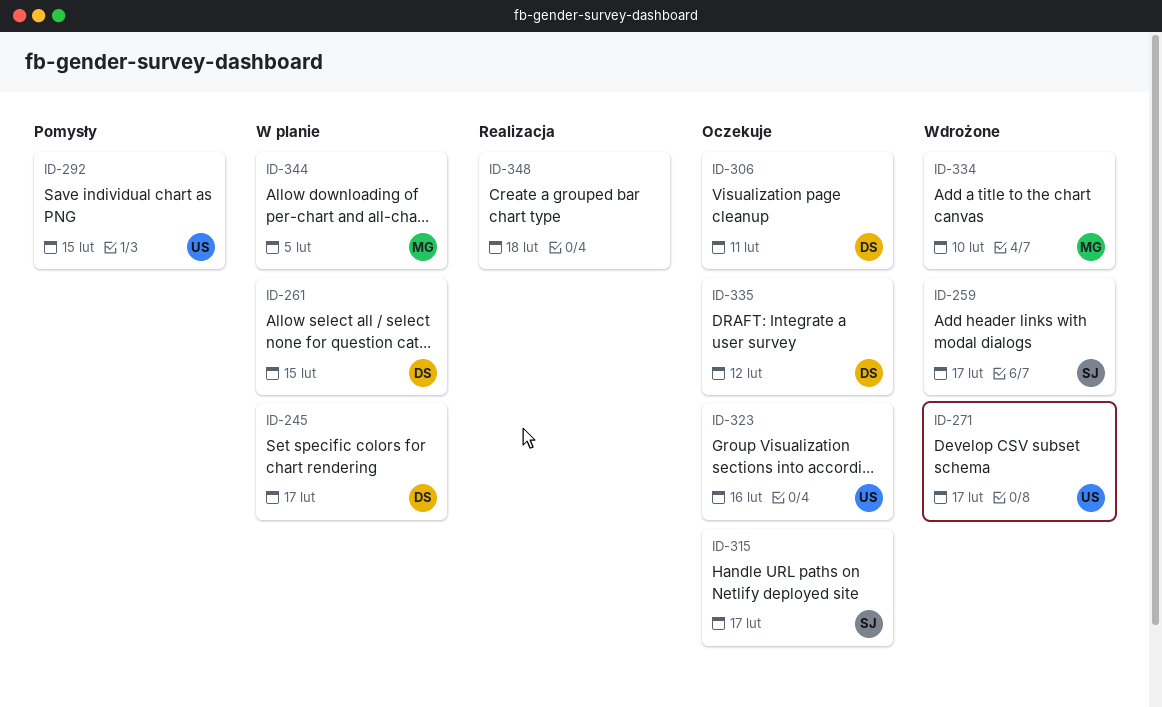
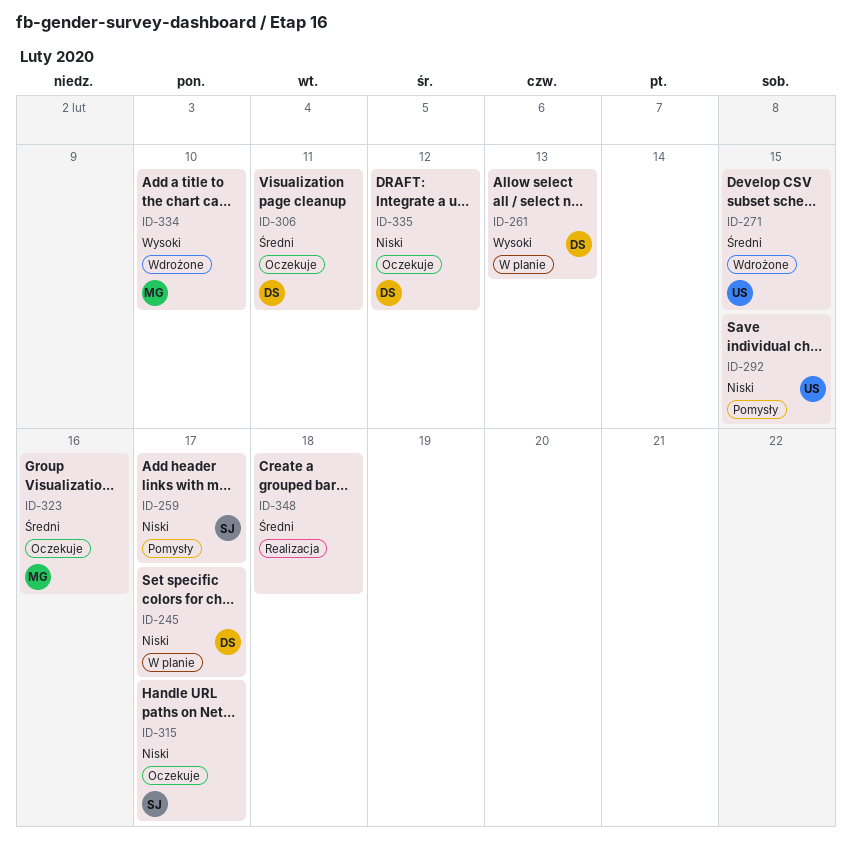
ID-259, status: Wdrożone -> Pomysły
ID-261, due: Feb 15 -> Feb 13
ID-271, due: Feb 17 -> Feb 15
ID-323, owner: US -> MG
ID-344: present -> none

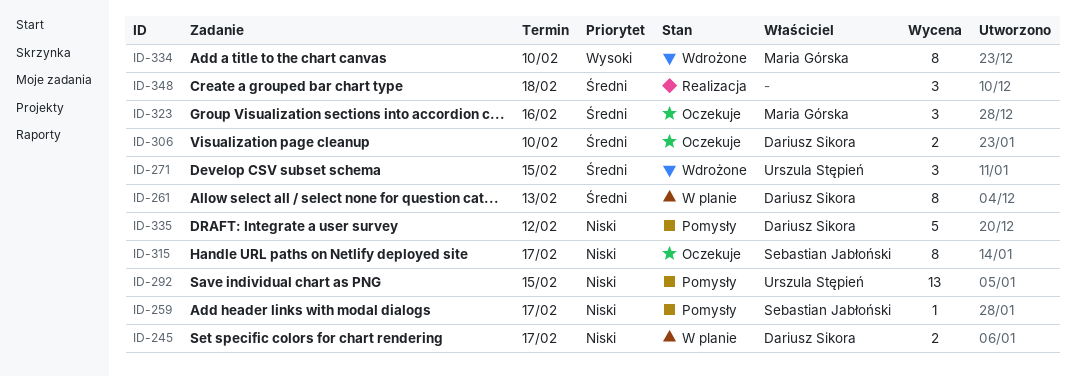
ID-261, priority: Wysoki -> Średni
ID-306, due: Feb 11 -> Feb 10
ID-335, status: Oczekuje -> Pomysły

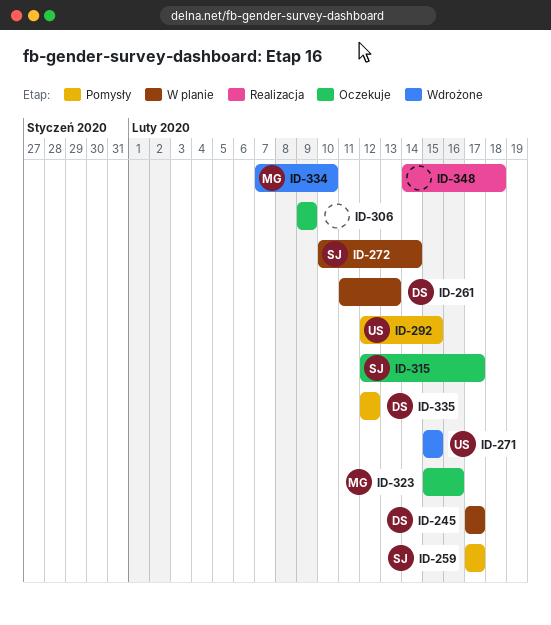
ID-272: none -> present
ID-306, owner: Dariusz Sikora -> none
ID-306, due: Feb 10 -> Feb 9

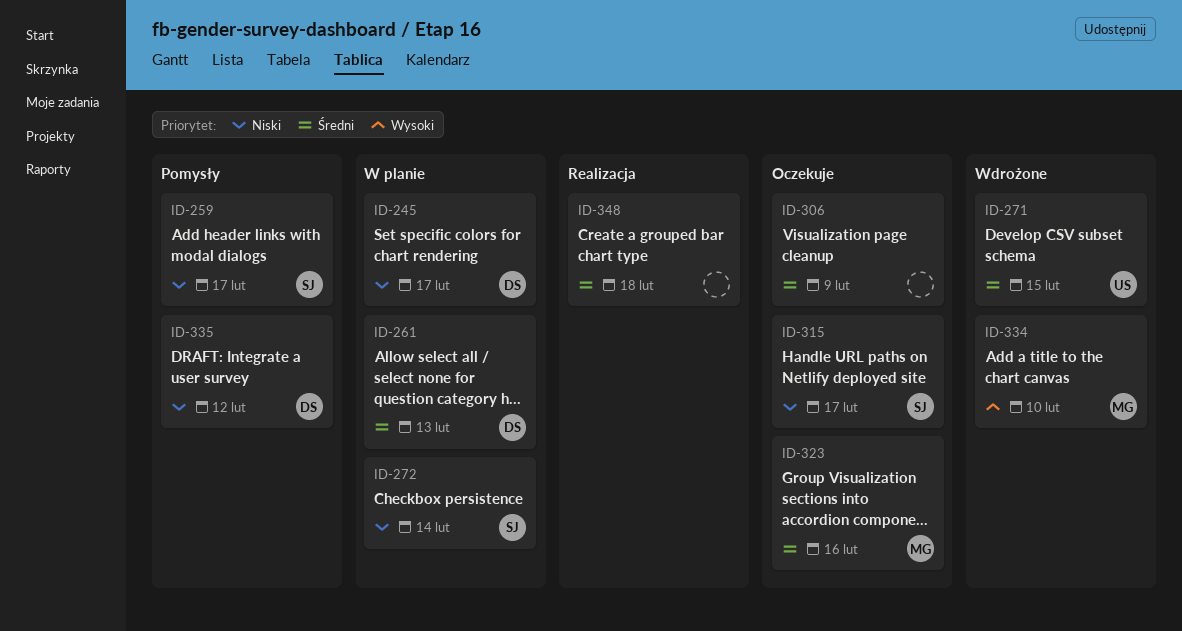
ID-292: present -> none

